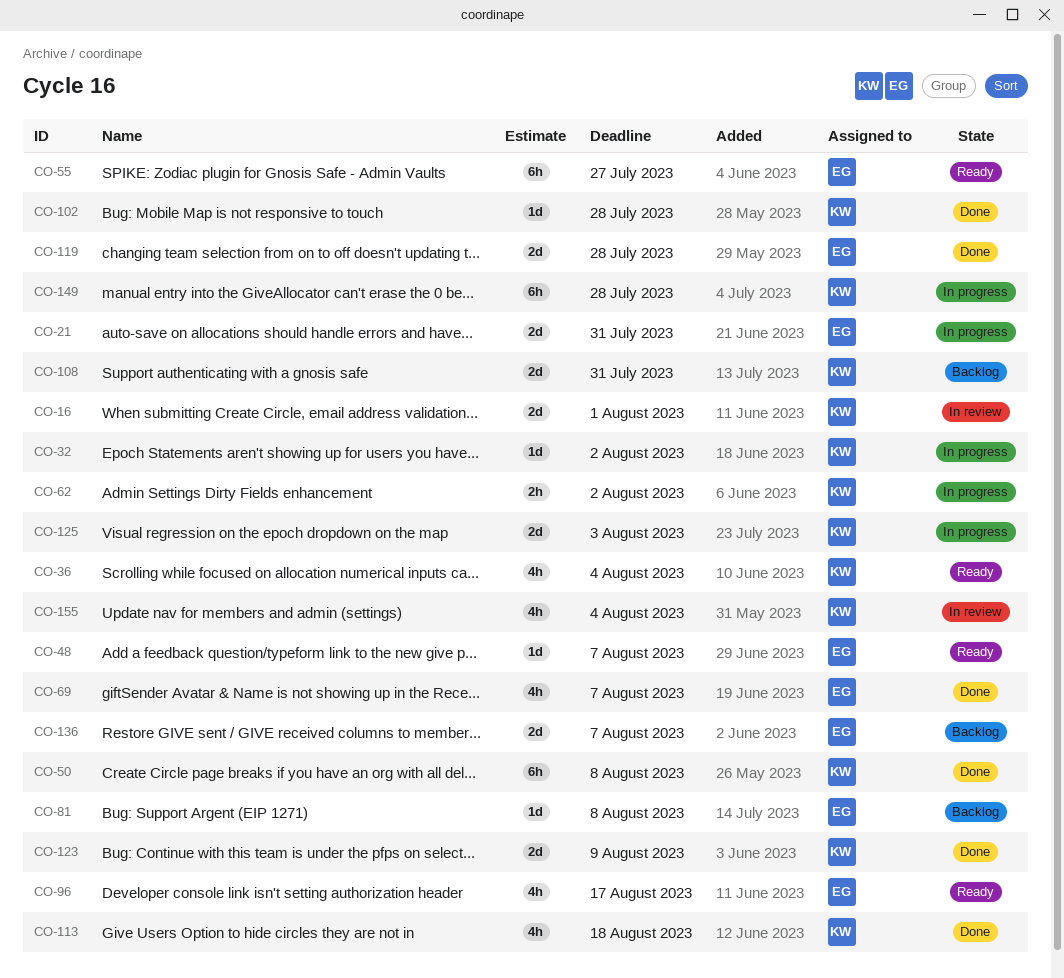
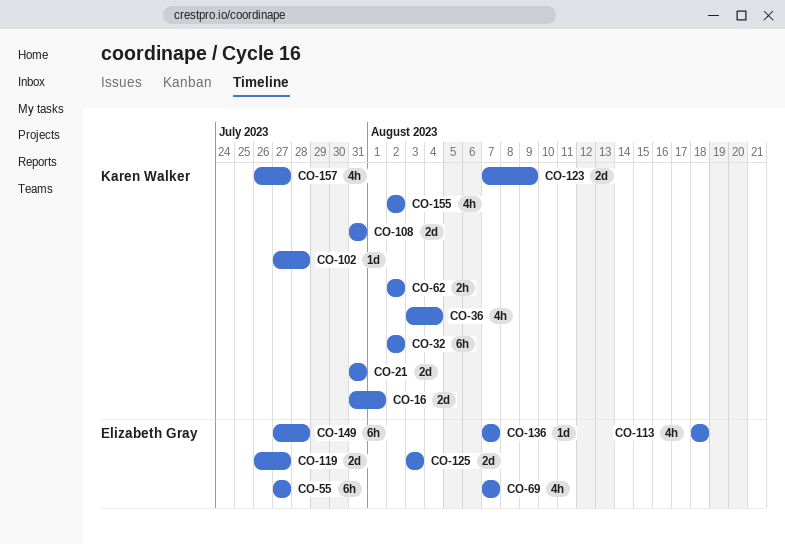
CO-21, owner: Elizabeth Gray -> Karen Walker
CO-32, estimate: 1d -> 6h
CO-48: present -> none
CO-50: present -> none
CO-81: present -> none
CO-96: present -> none
CO-113, owner: Karen Walker -> Elizabeth Gray
CO-119, due: Jul 28 -> Jul 27
CO-125, owner: Karen Walker -> Elizabeth Gray
CO-136, estimate: 2d -> 1d
CO-149, owner: Karen Walker -> Elizabeth Gray
CO-155, due: Aug 4 -> Aug 2
CO-157: none -> present

